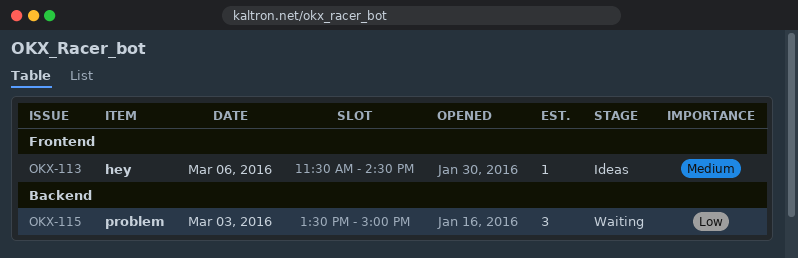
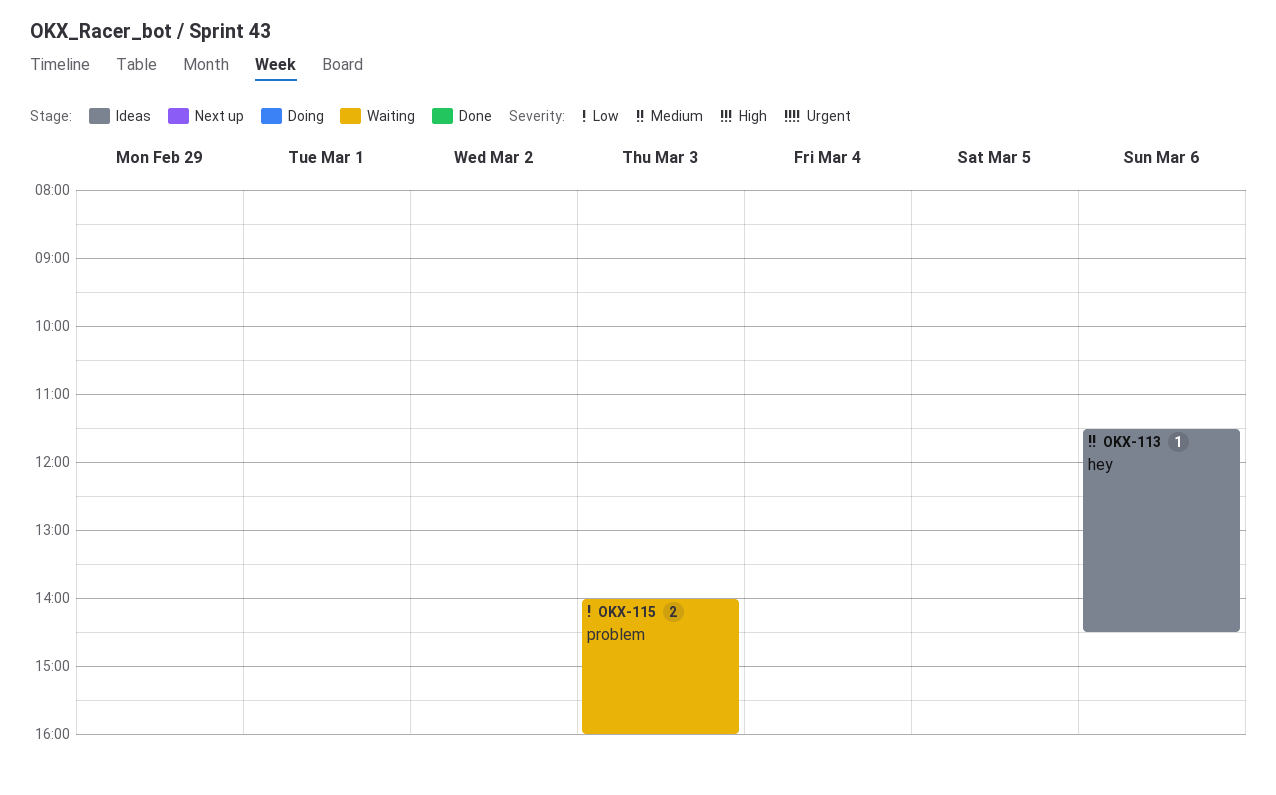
OKX-115, estimate: 3 -> 2
OKX-115, begins: 13:30 -> 14:00
OKX-115, ends: 15:00 -> 16:00

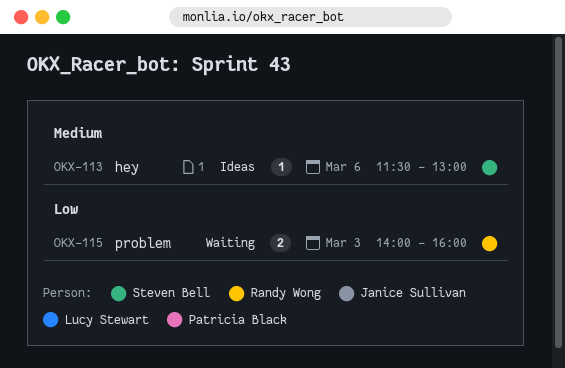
OKX-113, ends: 14:30 -> 13:00

